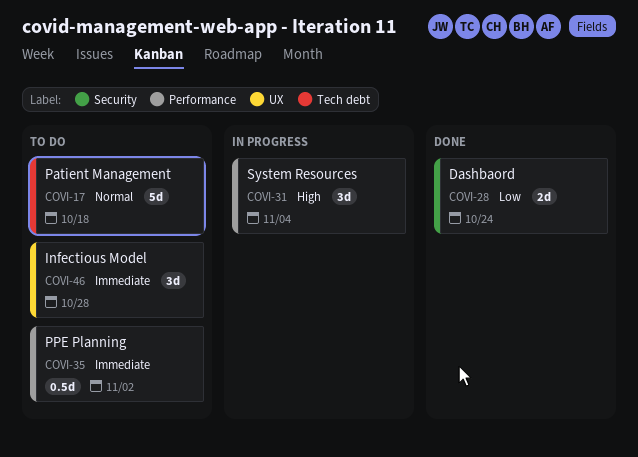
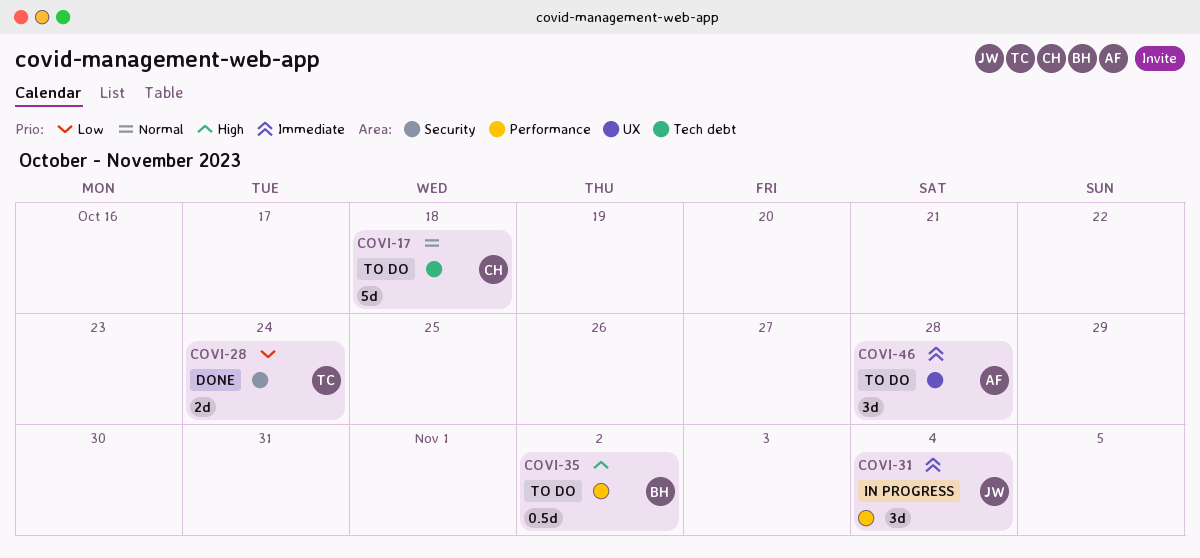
COVI-31, priority: High -> Immediate
COVI-35, priority: Immediate -> High

